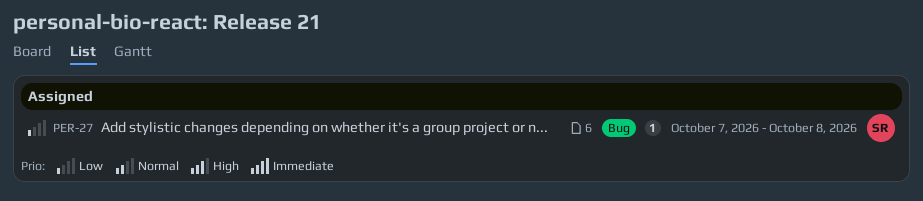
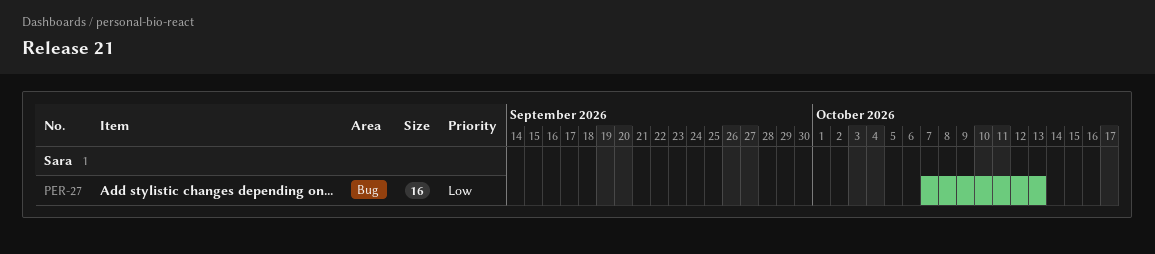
PER-27, estimate: 1 -> 16
PER-27, due: Oct 8 -> Oct 13

